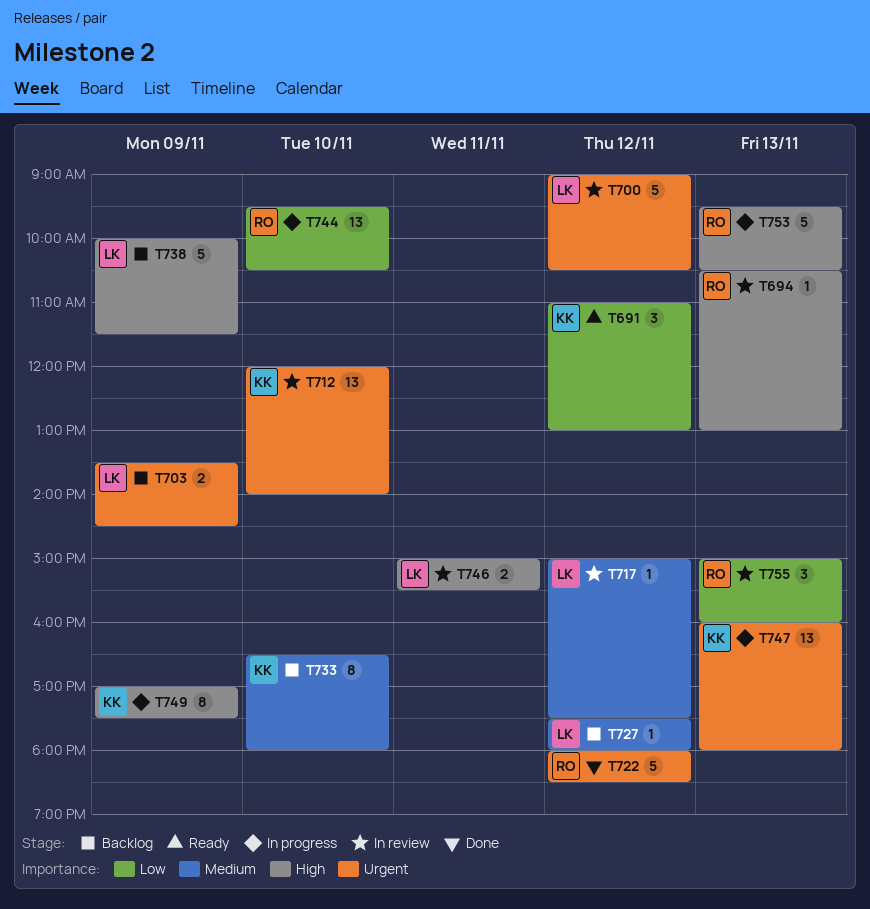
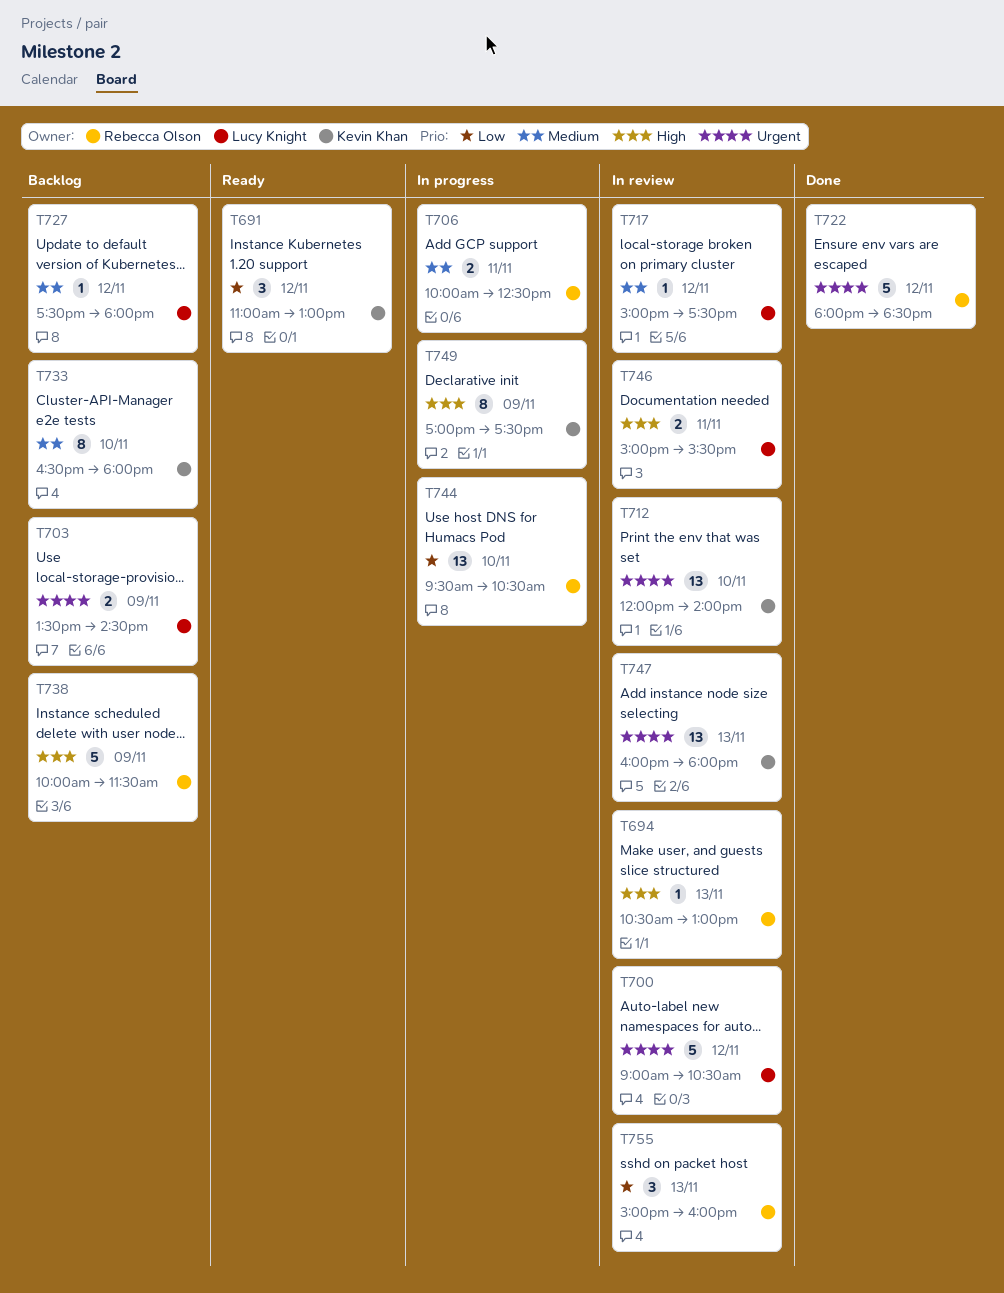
T706: none -> present
T738, owner: Lucy Knight -> Rebecca Olson
T747, status: In progress -> In review
T753: present -> none

